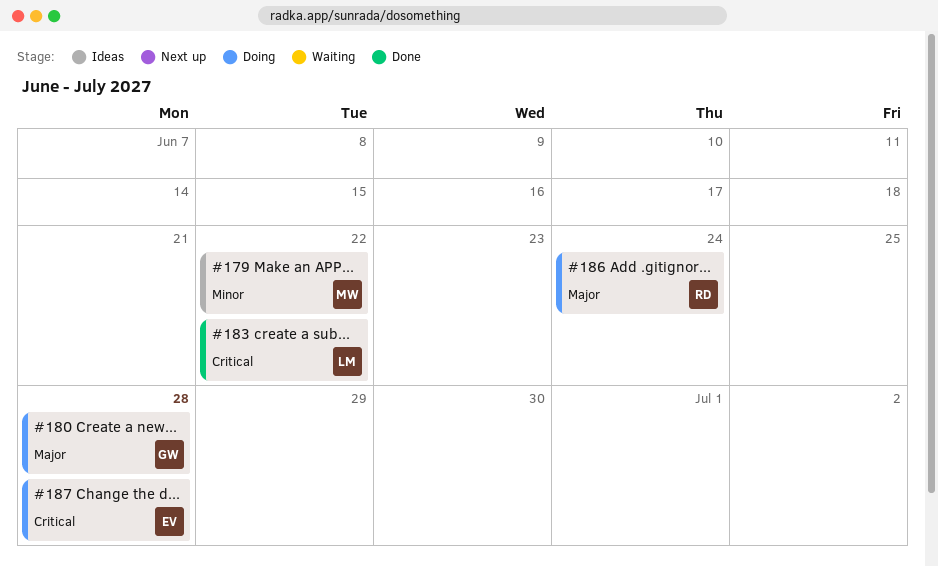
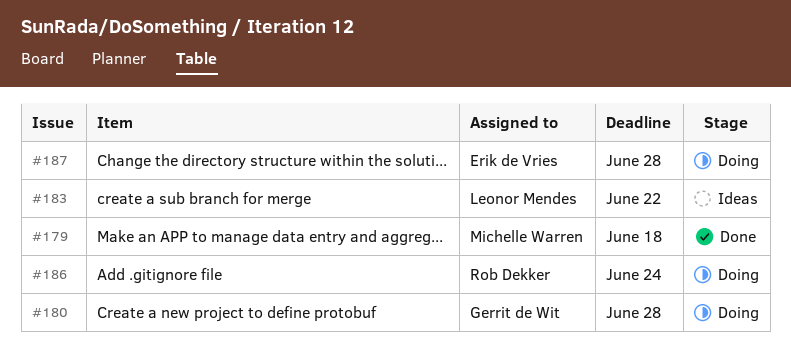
#179, status: Ideas -> Done
#179, due: Jun 22 -> Jun 18
#183, status: Done -> Ideas

